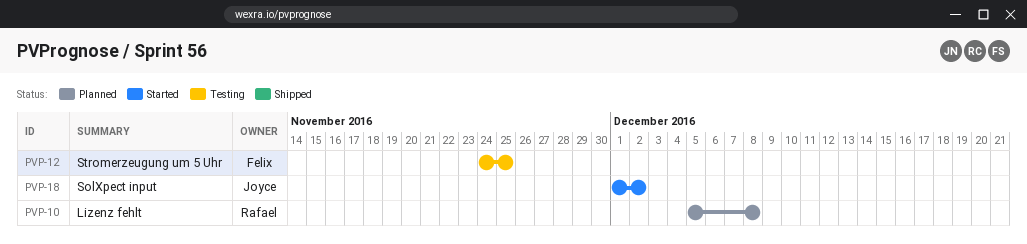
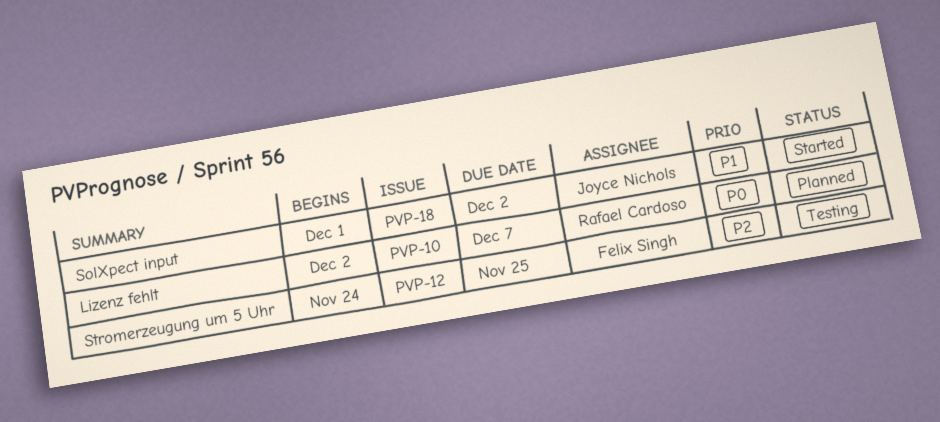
PVP-10, start: Dec 5 -> Dec 2
PVP-10, due: Dec 8 -> Dec 7

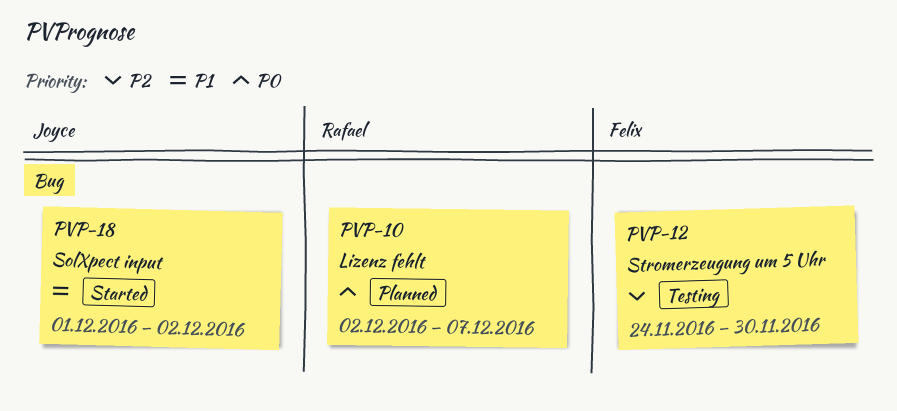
PVP-12, due: Nov 25 -> Nov 30

